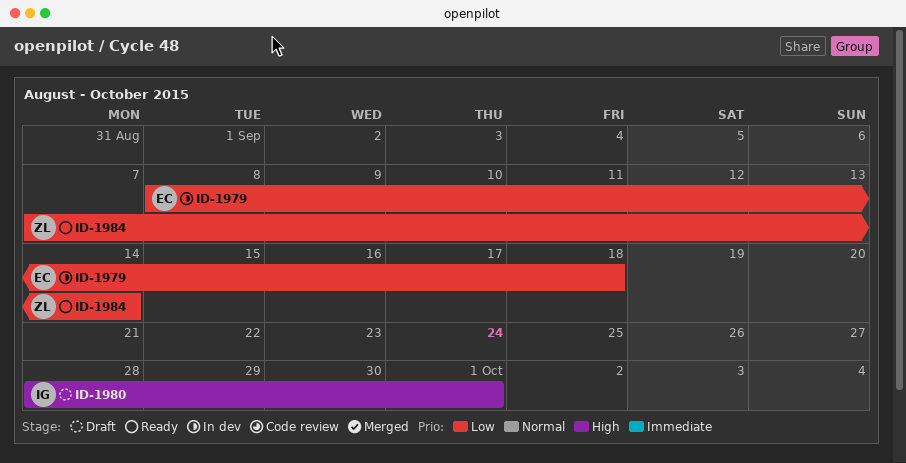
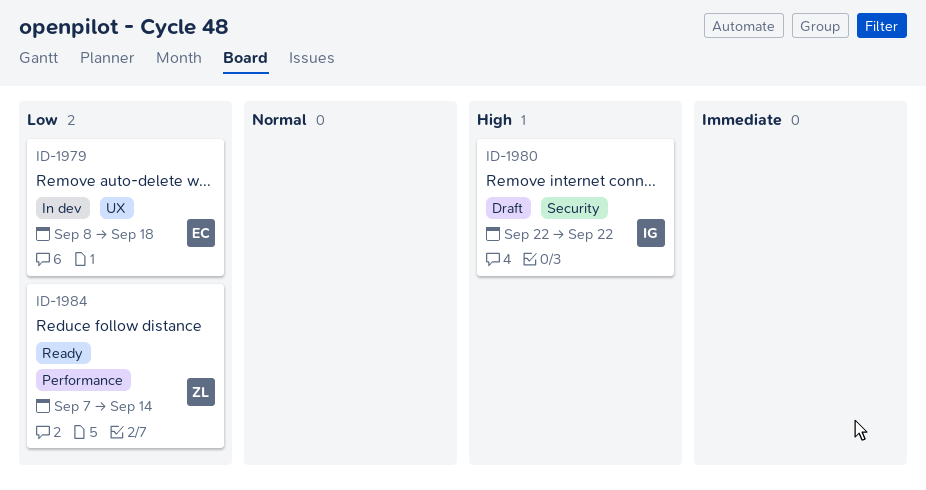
ID-1980, start: Sep 28 -> Sep 22
ID-1980, due: Oct 1 -> Sep 22

